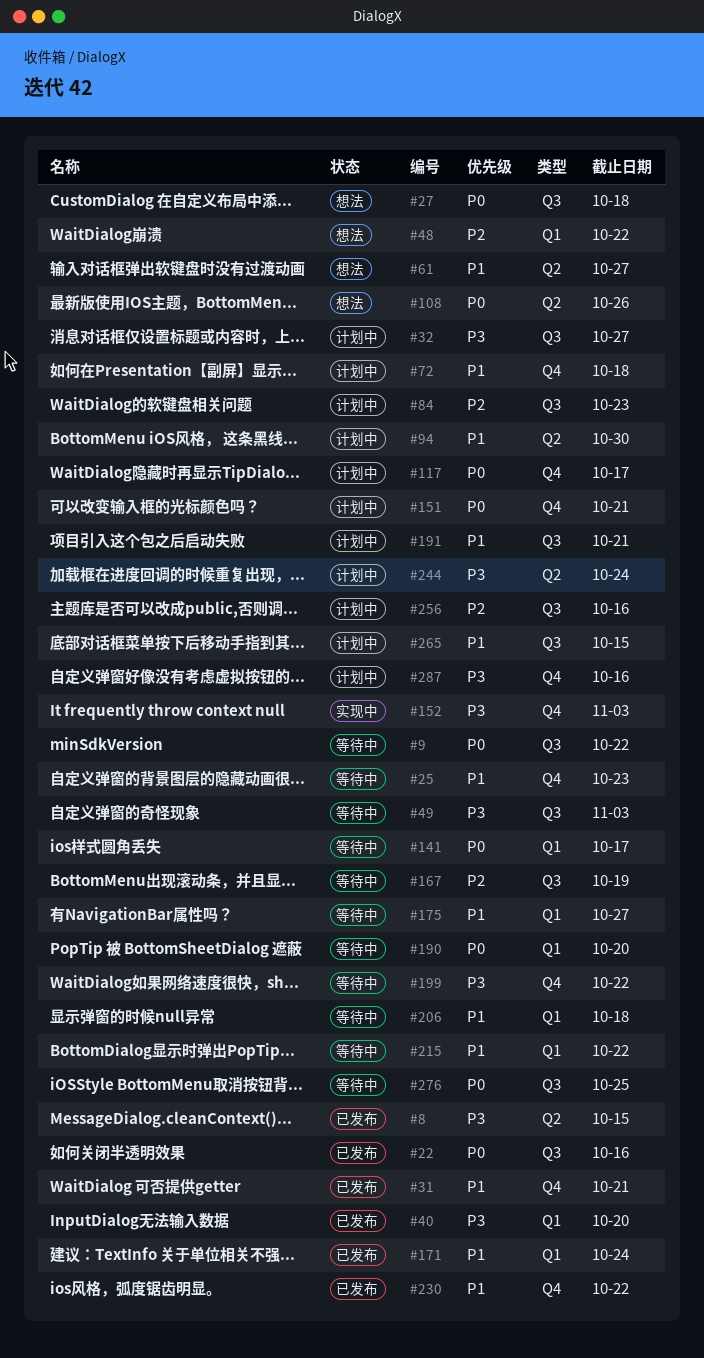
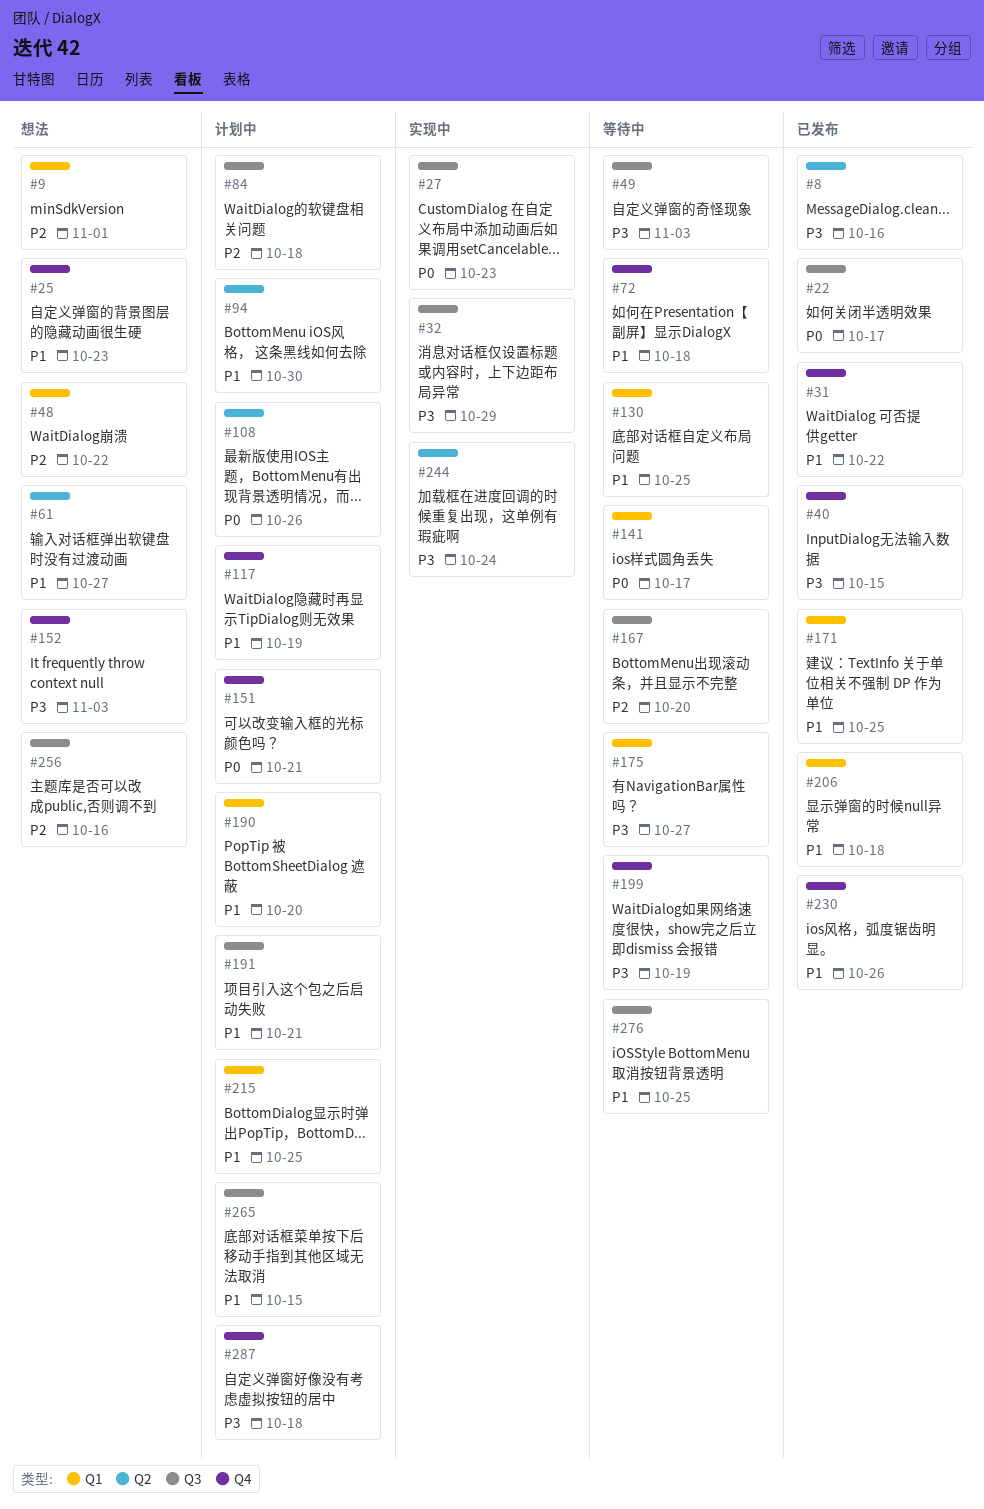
#8, due: Oct 15 -> Oct 16
#9, status: 等待中 -> 想法
#9, priority: P0 -> P2
#9, label: Q3 -> Q1
#9, due: Oct 22 -> Nov 1
#22, due: Oct 16 -> Oct 17
#25, status: 等待中 -> 想法
#27, status: 想法 -> 实现中
#27, due: Oct 18 -> Oct 23
#31, due: Oct 21 -> Oct 22
#32, status: 计划中 -> 实现中
#32, due: Oct 27 -> Oct 29
#40, label: Q1 -> Q4
#40, due: Oct 20 -> Oct 15
#72, status: 计划中 -> 等待中
#84, due: Oct 23 -> Oct 18
#108, status: 想法 -> 计划中
#117, priority: P0 -> P1
#117, due: Oct 17 -> Oct 19
#130: none -> present
#152, status: 实现中 -> 想法
#167, due: Oct 19 -> Oct 20
#171, due: Oct 24 -> Oct 25
#175, priority: P1 -> P3
#190, status: 等待中 -> 计划中
#190, priority: P0 -> P1
#199, due: Oct 22 -> Oct 19
#206, status: 等待中 -> 已发布
#215, status: 等待中 -> 计划中
#215, due: Oct 22 -> Oct 25
#230, due: Oct 22 -> Oct 26
#244, status: 计划中 -> 实现中
#256, status: 计划中 -> 想法
#276, priority: P0 -> P1
#287, due: Oct 16 -> Oct 18

